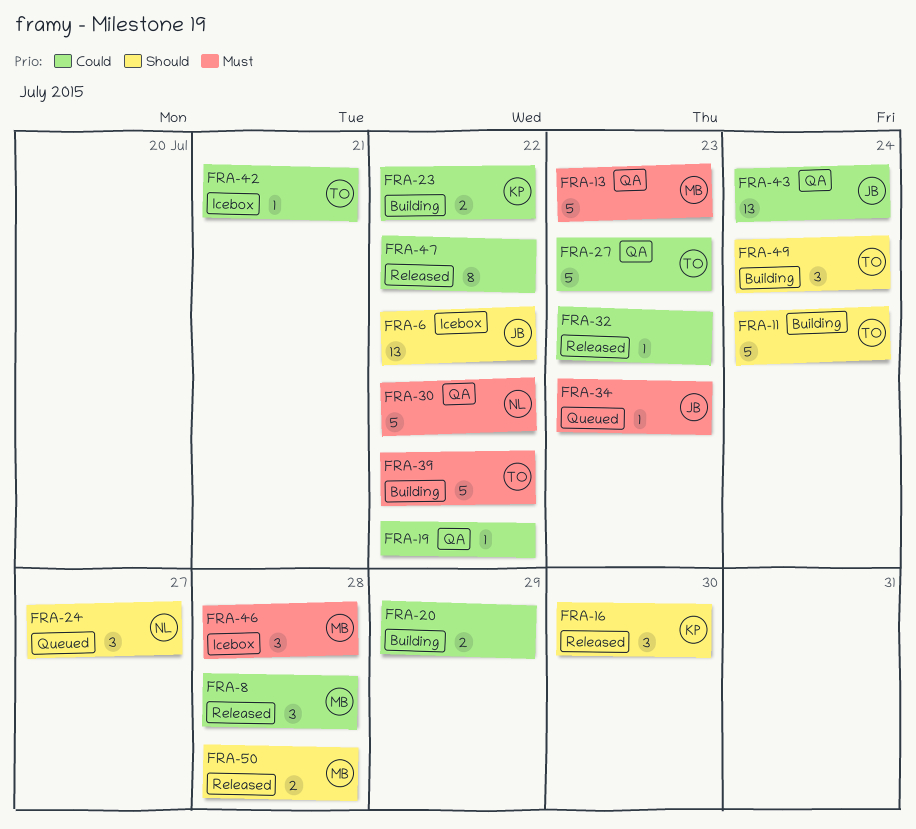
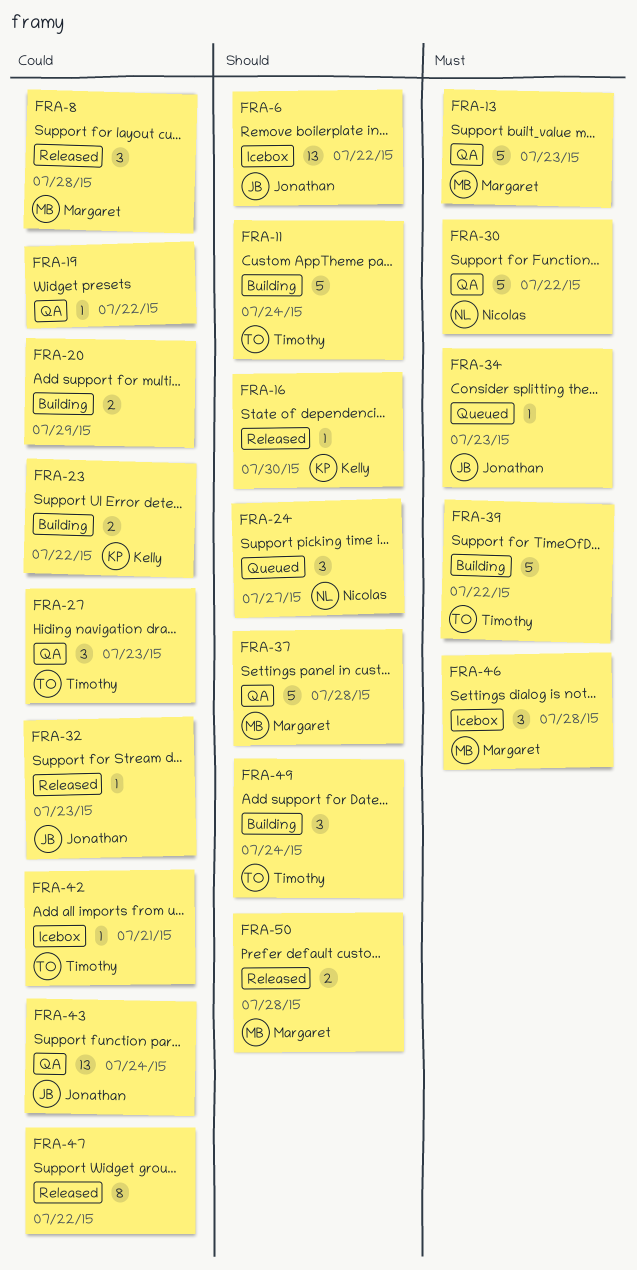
FRA-16, estimate: 3 -> 1
FRA-27, estimate: 5 -> 3
FRA-32, owner: none -> Jonathan
FRA-37: none -> present

